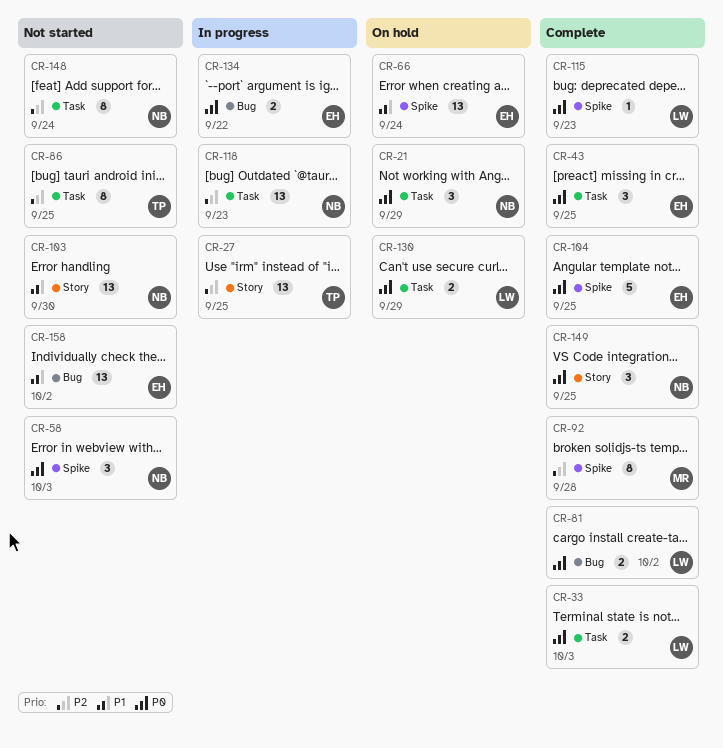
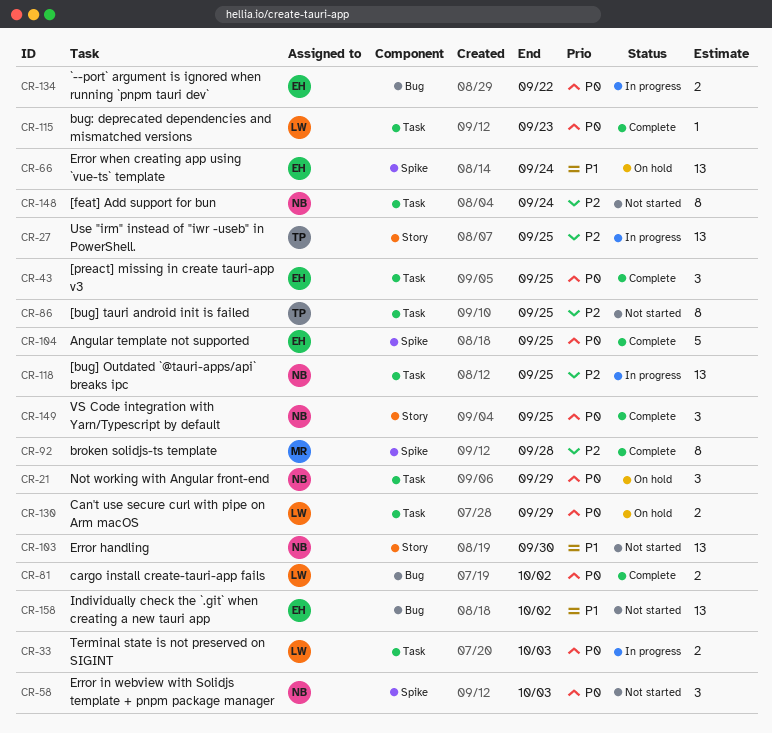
CR-33, status: Complete -> In progress
CR-115, label: Spike -> Task
CR-118, due: Sep 23 -> Sep 25

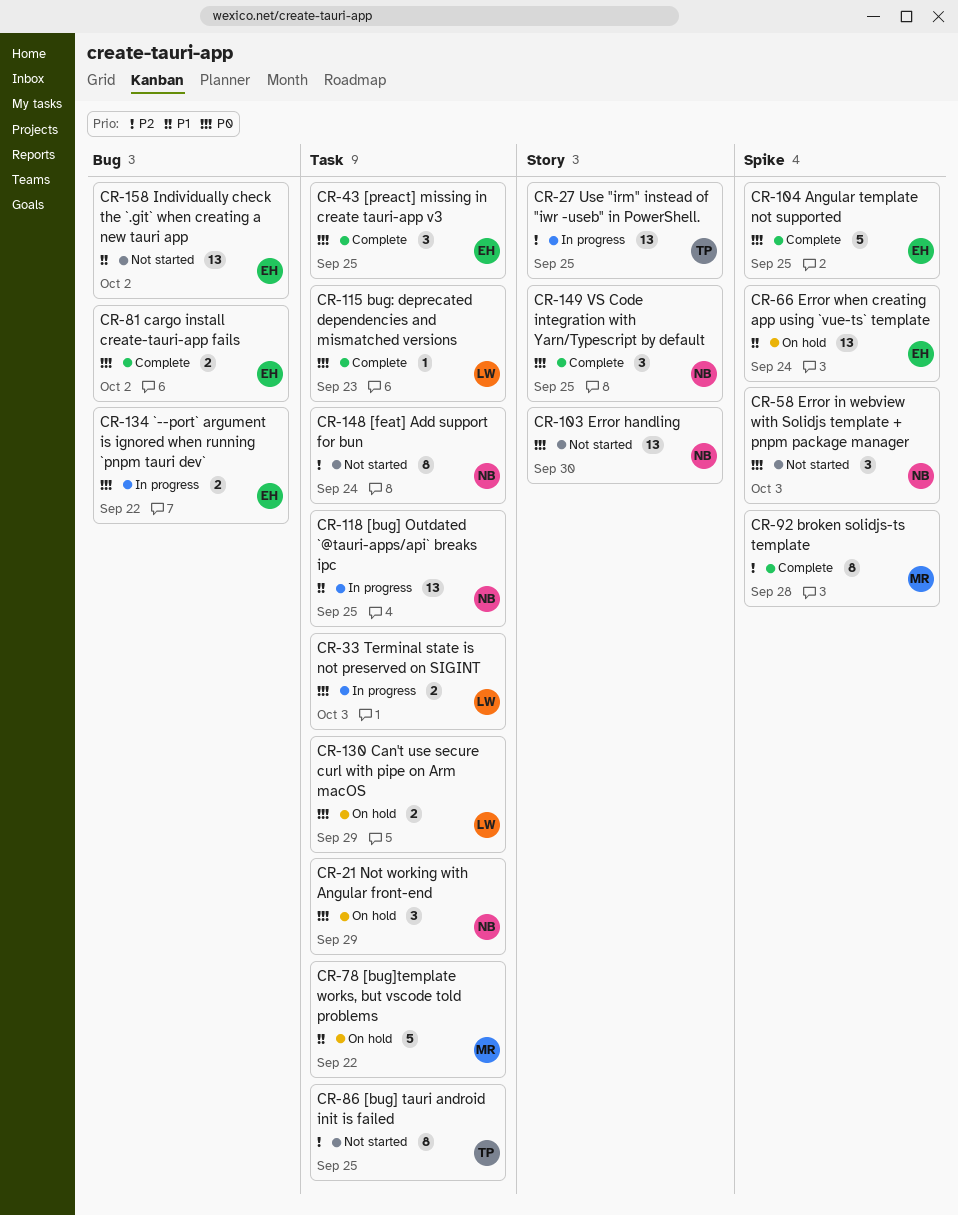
CR-78: none -> present
CR-81, owner: LW -> EH
CR-103, priority: P1 -> P0
CR-118, priority: P2 -> P1

